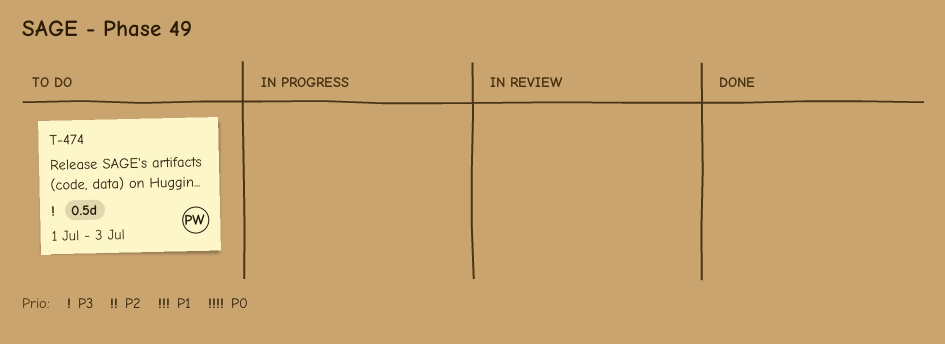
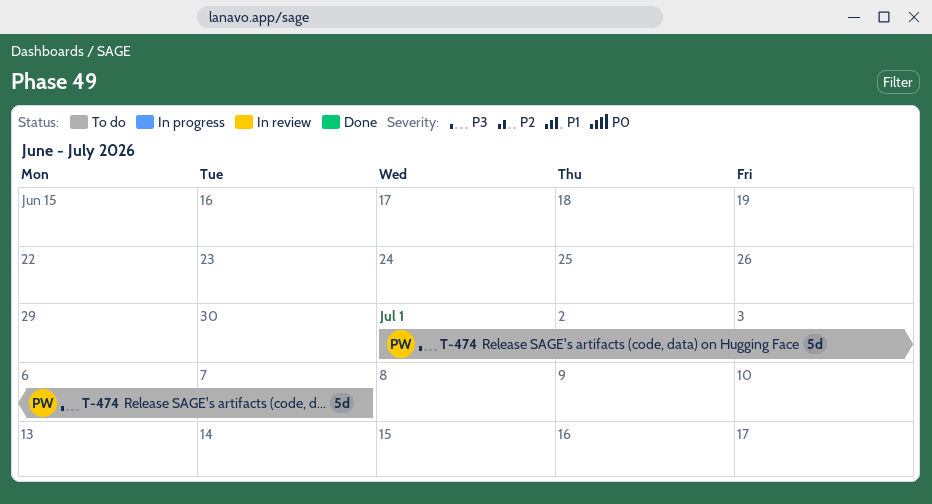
T-474, estimate: 0.5d -> 5d
T-474, due: Jul 3 -> Jul 7

